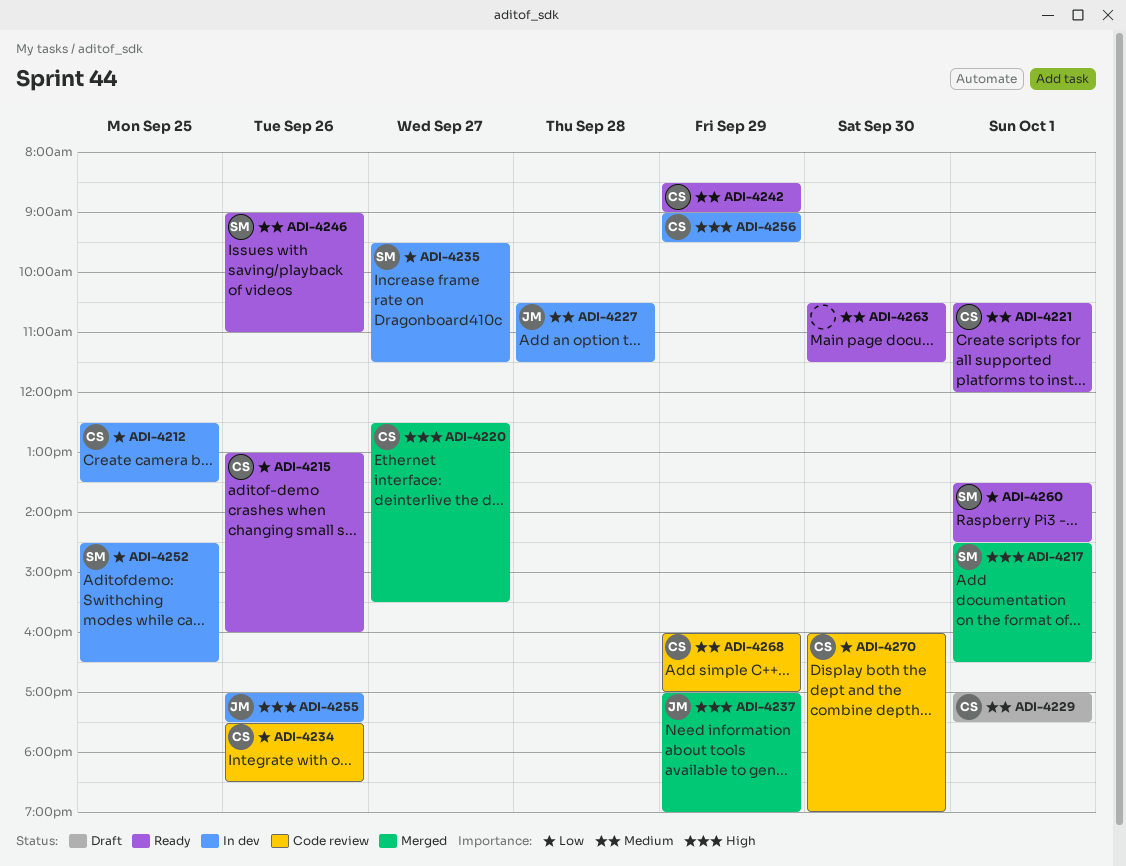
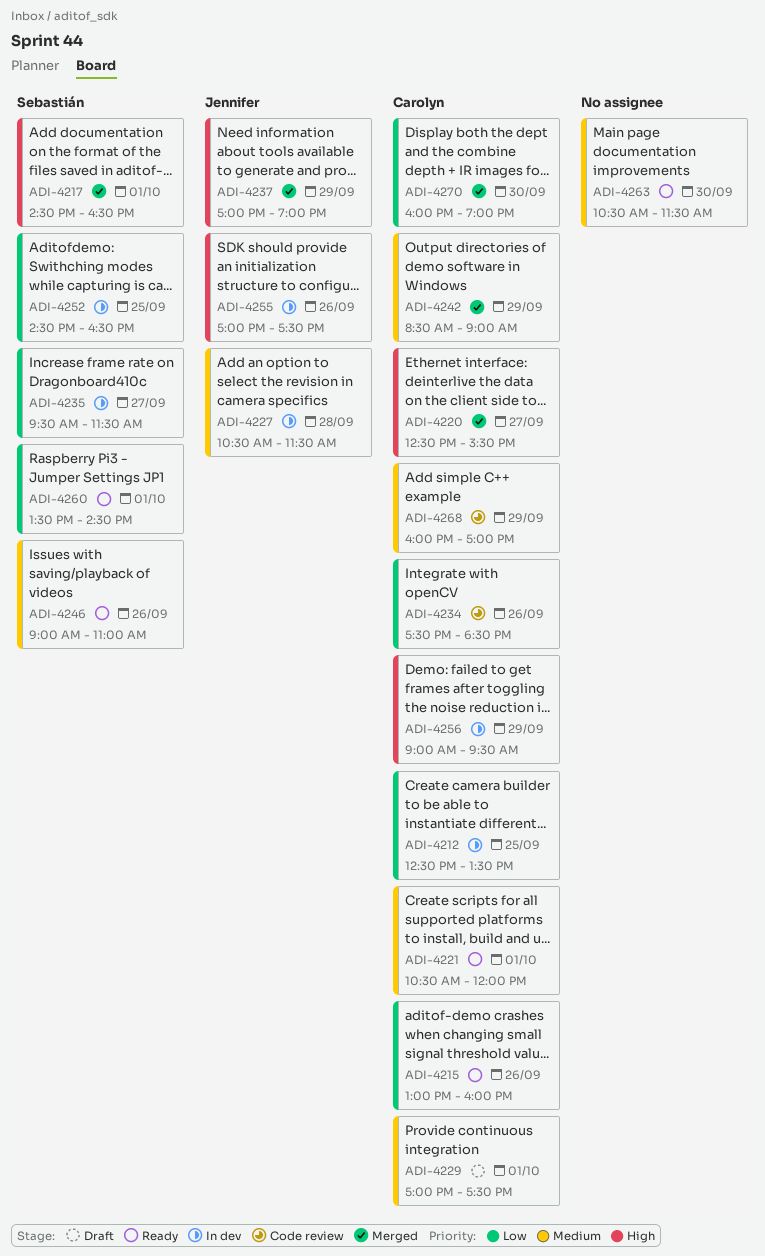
ADI-4242, status: Ready -> Merged
ADI-4270, status: Code review -> Merged

